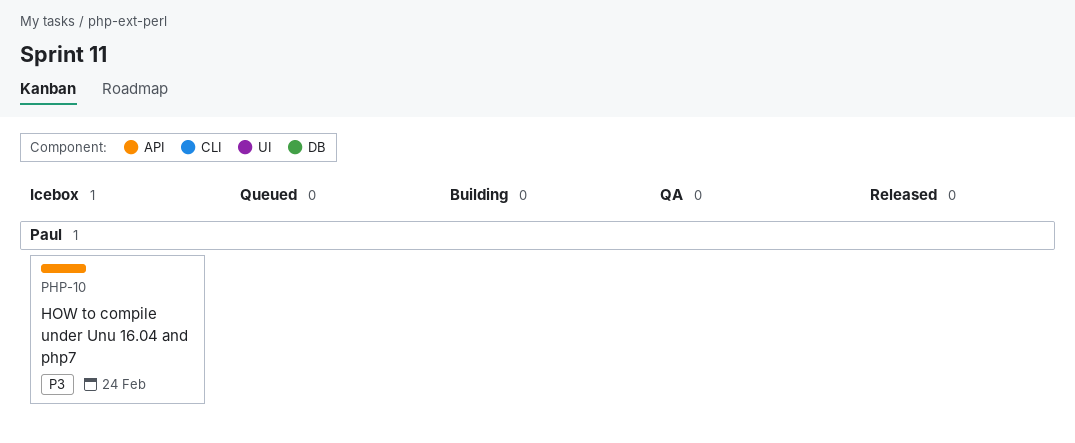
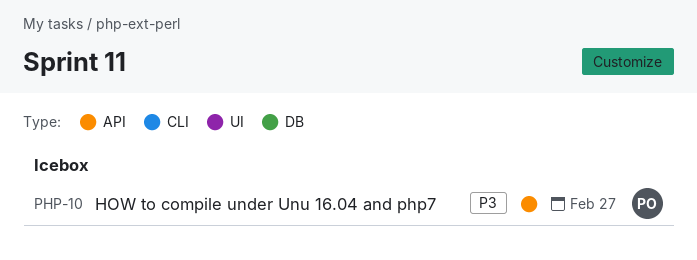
PHP-10, due: Feb 24 -> Feb 27

